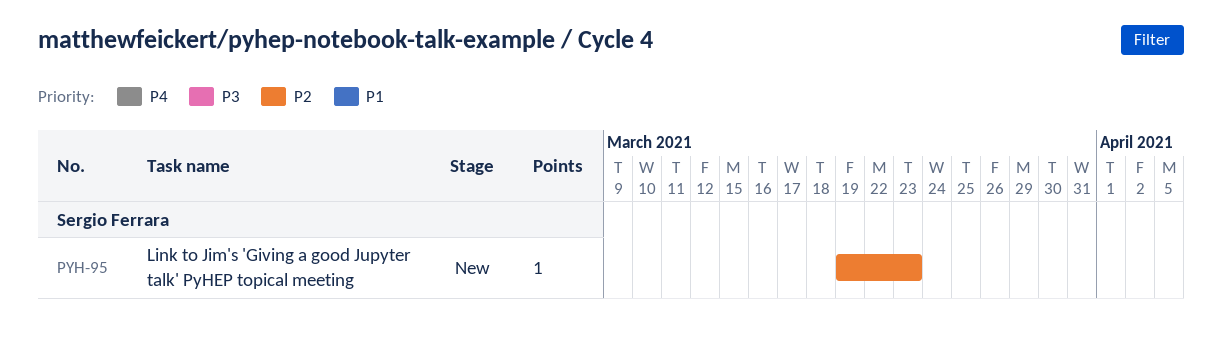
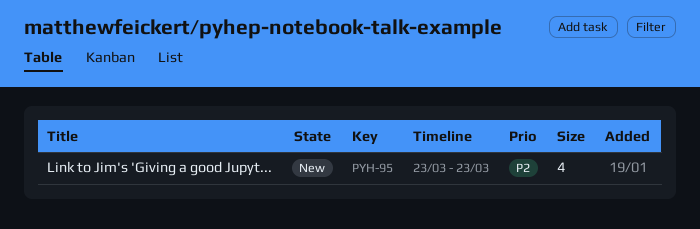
PYH-95, estimate: 1 -> 4
PYH-95, start: Mar 19 -> Mar 23

